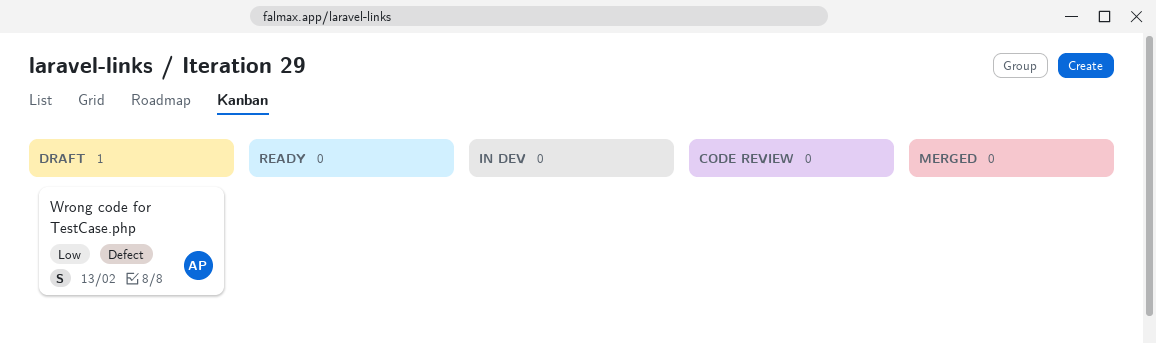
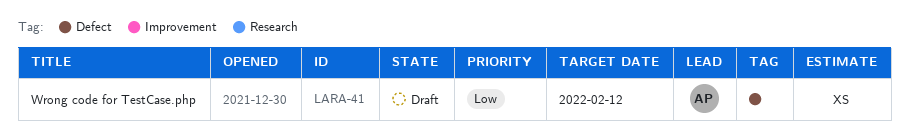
Wrong code for TestCase.php, estimate: S -> XS
Wrong code for TestCase.php, due: Feb 13 -> Feb 12

